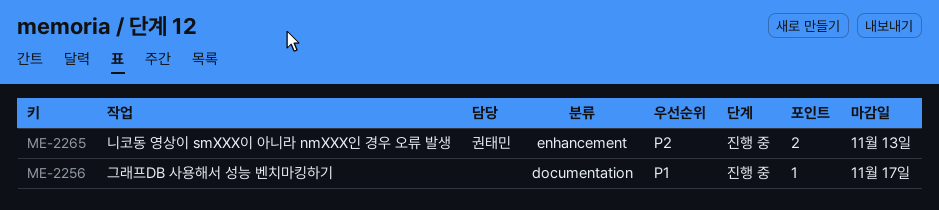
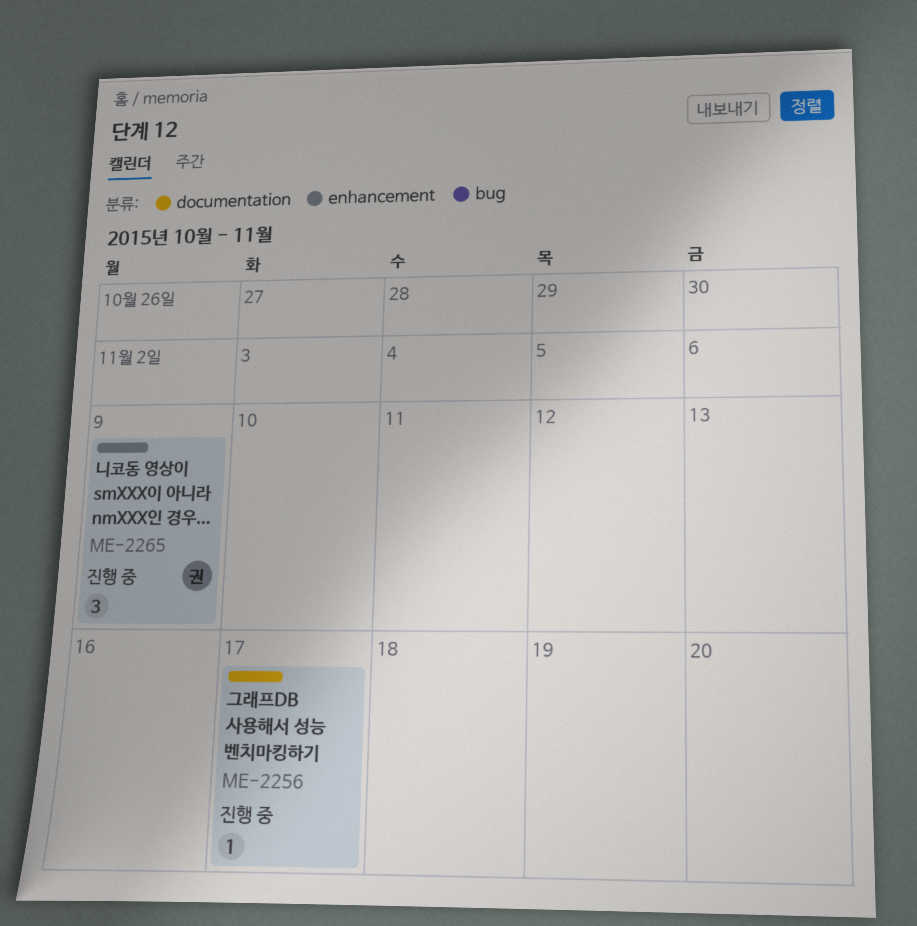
ME-2265, estimate: 2 -> 3
ME-2265, due: Nov 13 -> Nov 9

